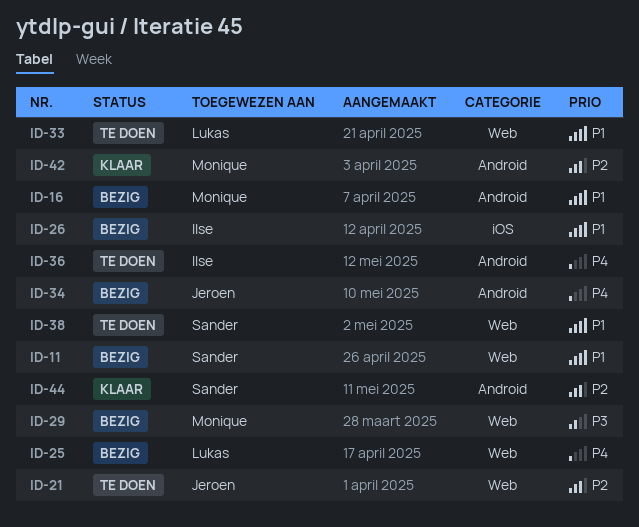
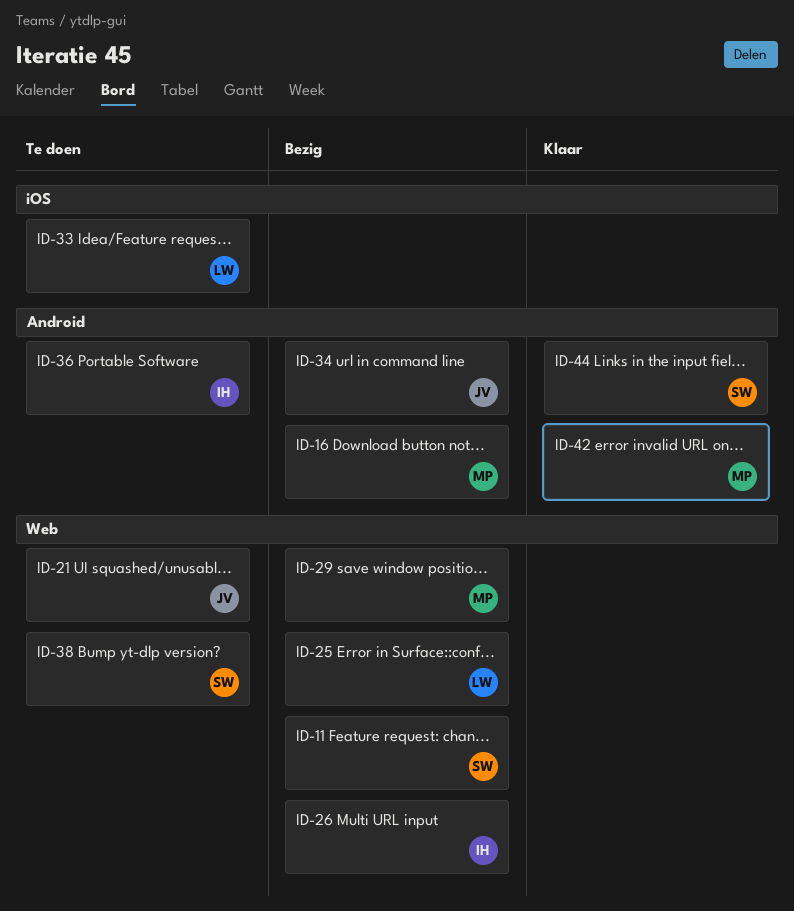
ID-26, label: iOS -> Web
ID-33, label: Web -> iOS

